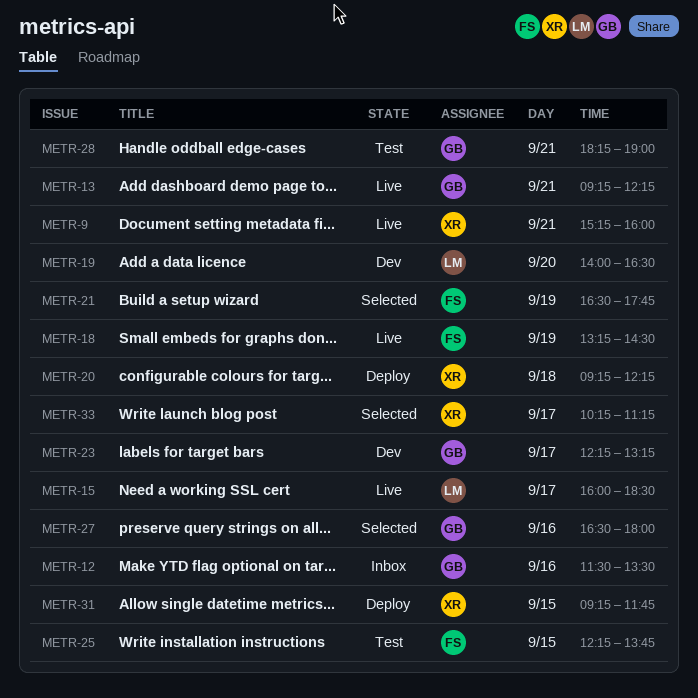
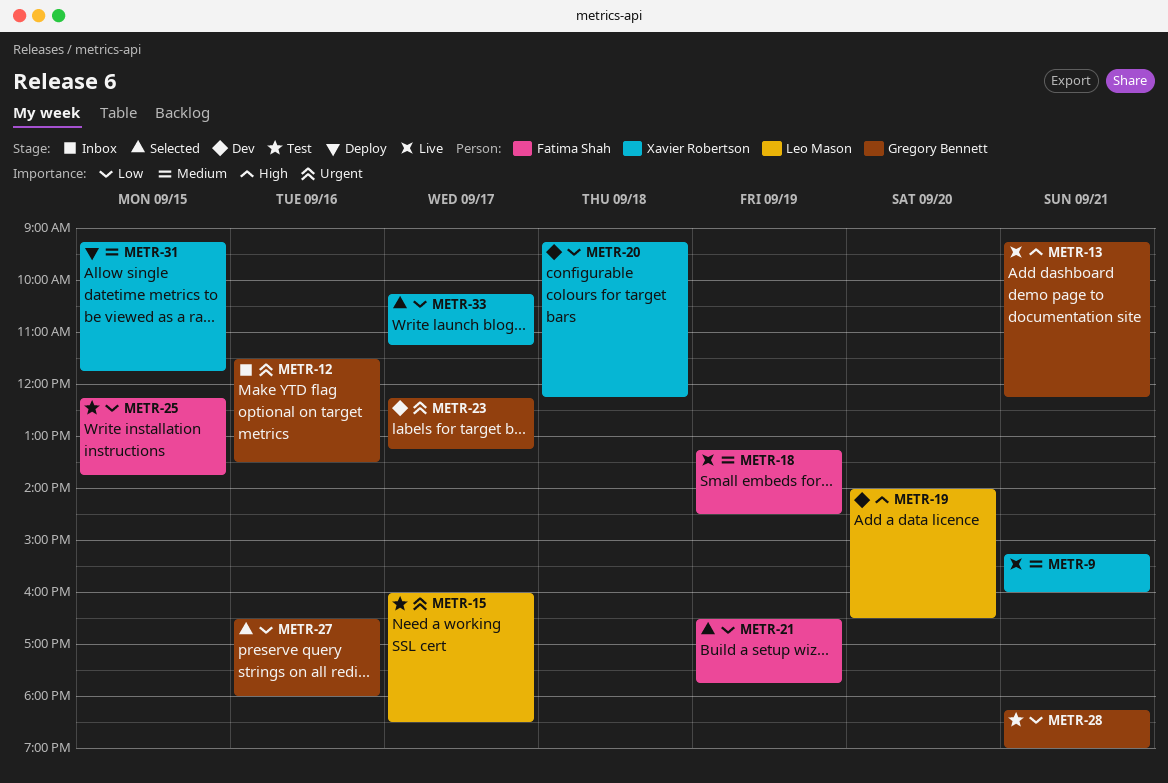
METR-15, status: Live -> Test
METR-20, status: Deploy -> Dev

